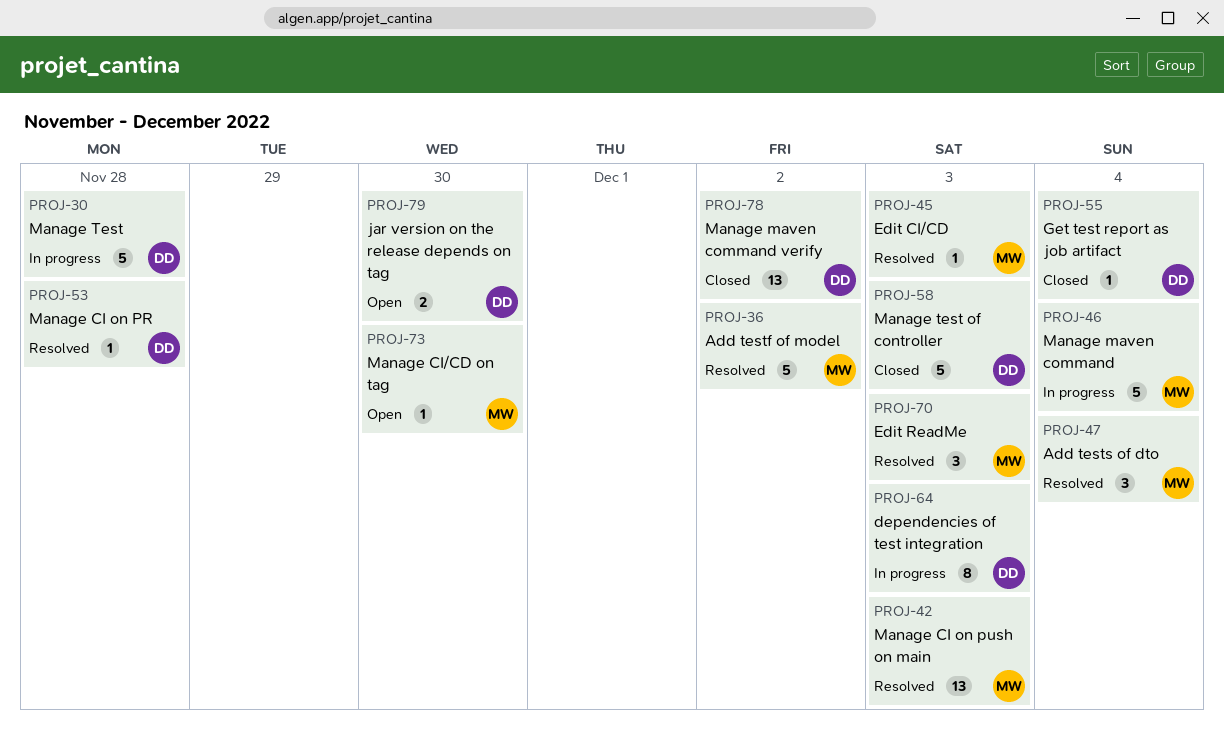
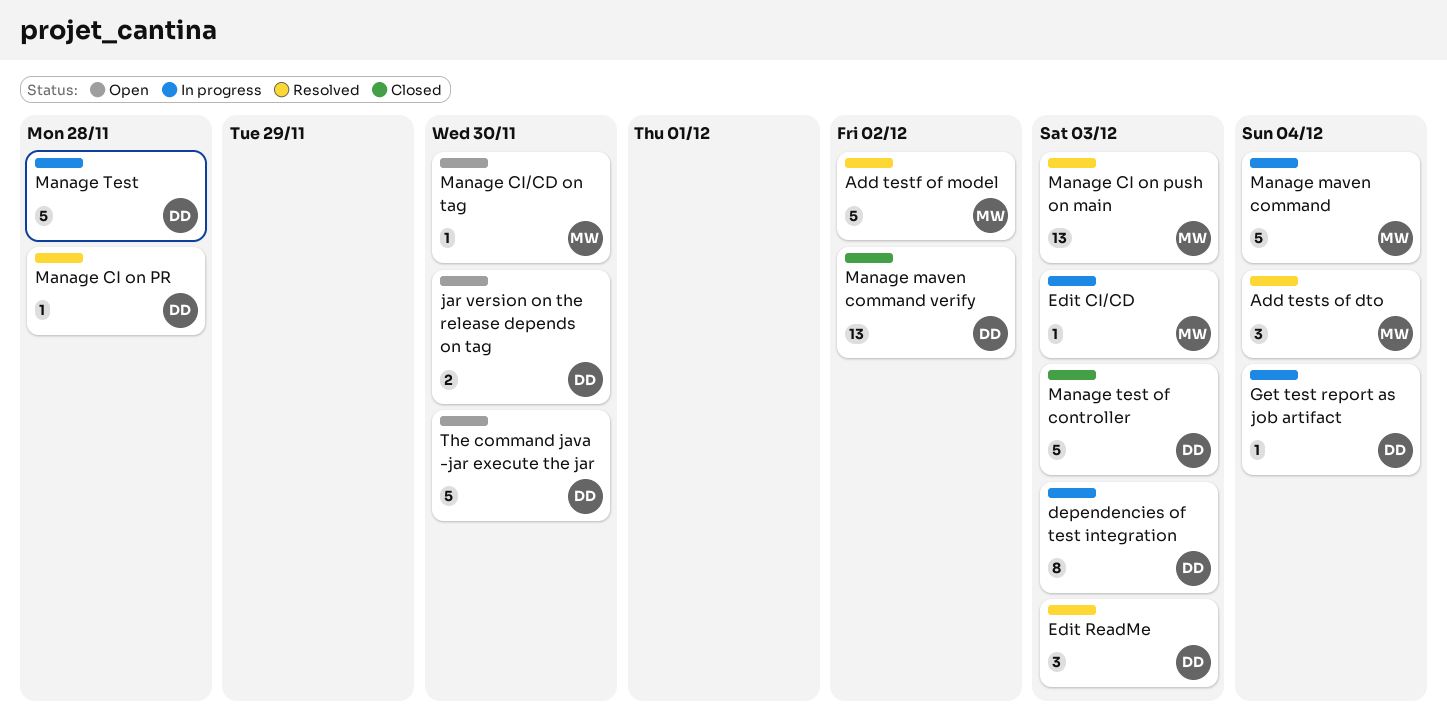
Edit CI/CD, status: Resolved -> In progress
Edit ReadMe, owner: MW -> DD
Get test report as job artifact, status: Closed -> In progress
The command java -jar execute the jar: none -> present

